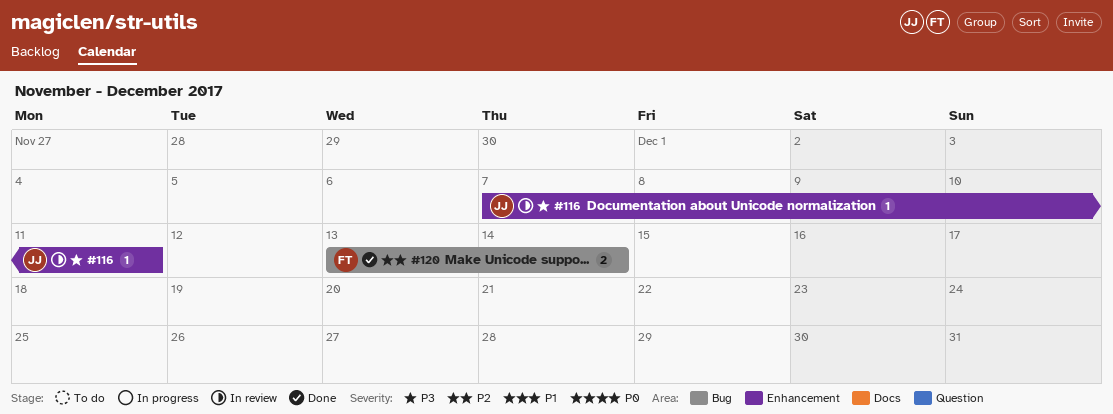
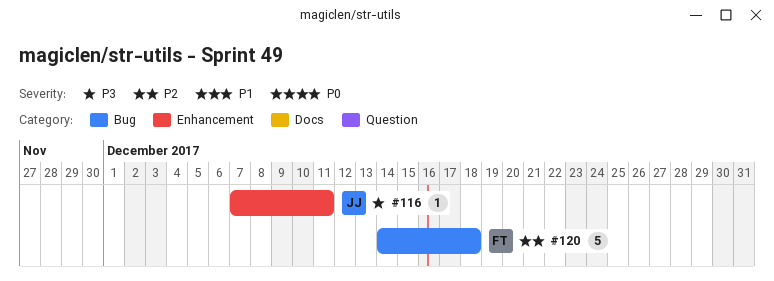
#120, estimate: 2 -> 5
#120, start: Dec 13 -> Dec 14
#120, due: Dec 14 -> Dec 18

